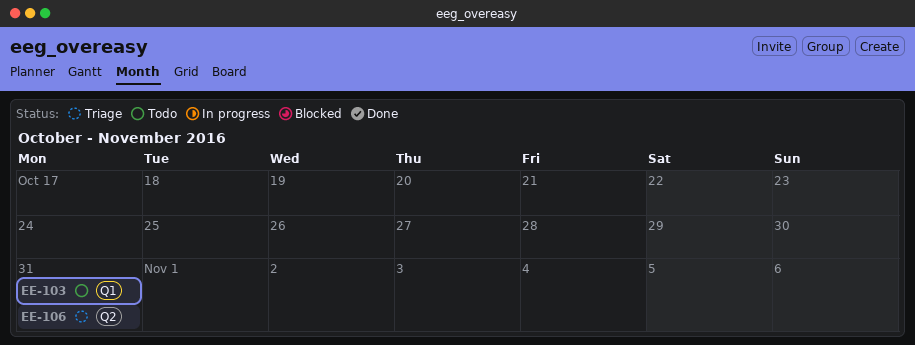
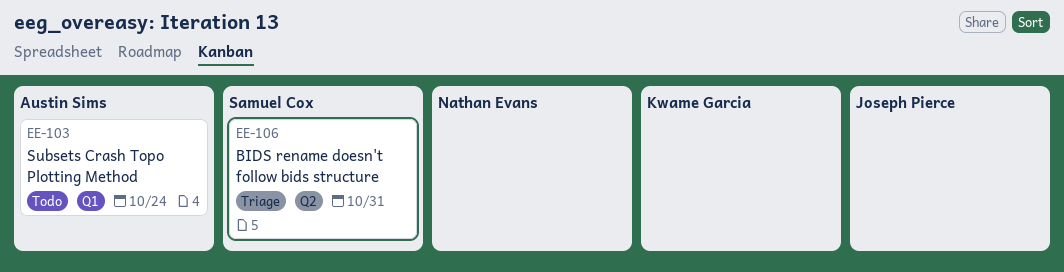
EE-103, due: Oct 31 -> Oct 24

